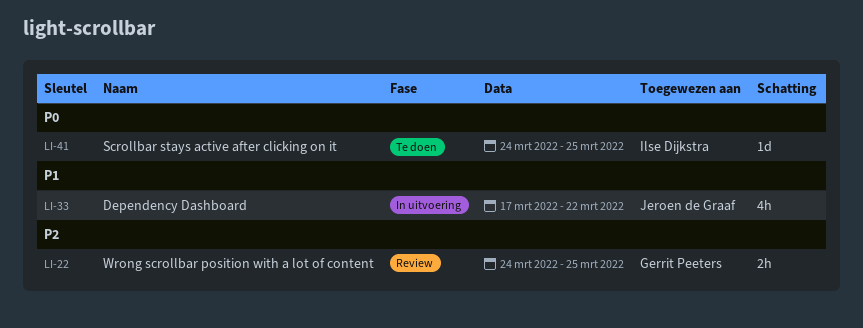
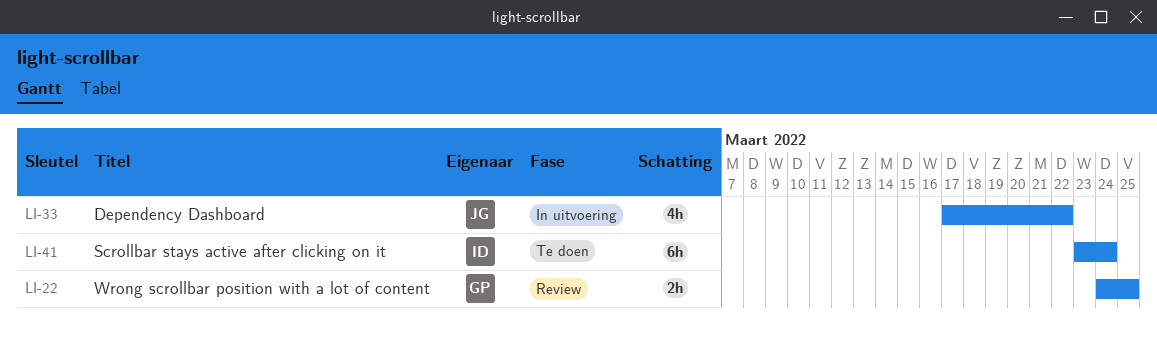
LI-41, estimate: 1d -> 6h
LI-41, start: Mar 24 -> Mar 23
LI-41, due: Mar 25 -> Mar 24

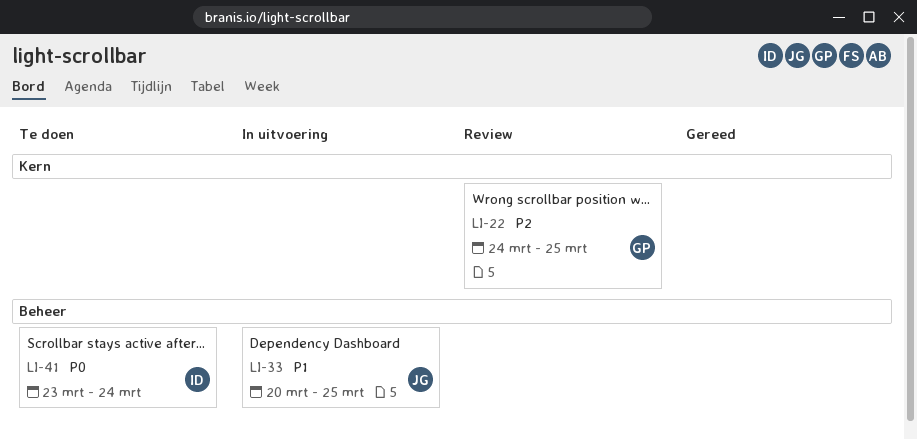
LI-33, start: Mar 17 -> Mar 20
LI-33, due: Mar 22 -> Mar 25

